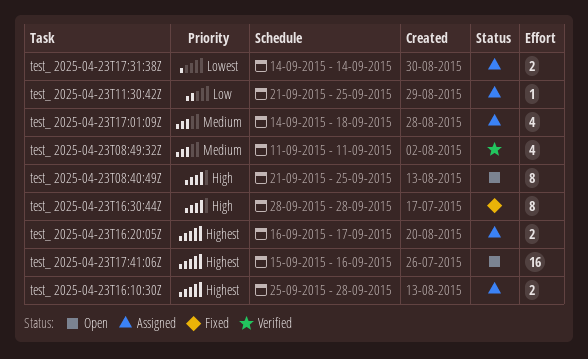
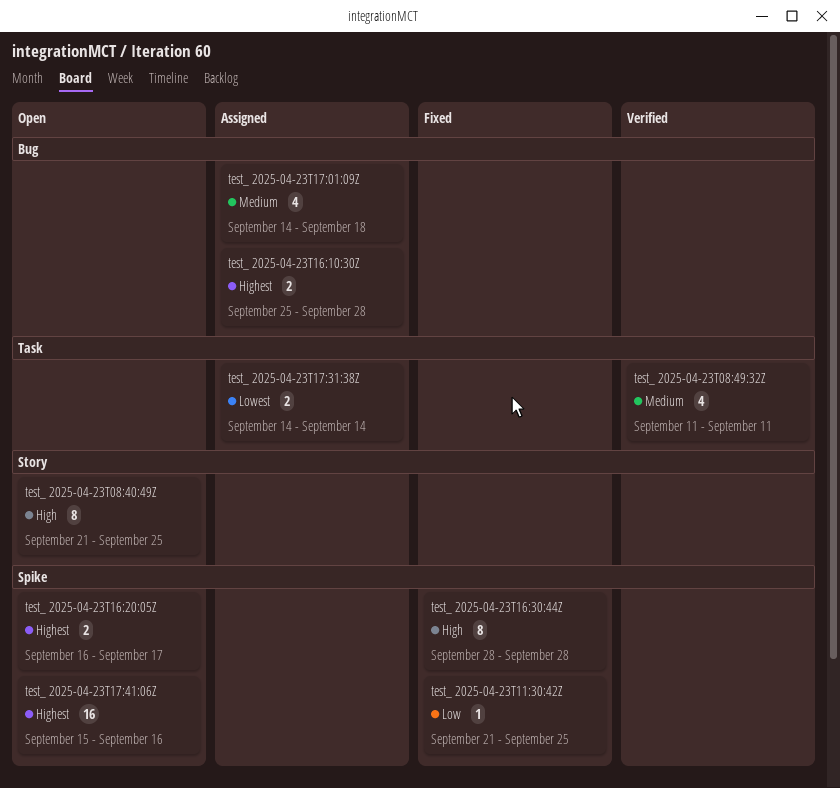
test_ 2025-04-23T11:30:42Z, status: Assigned -> Fixed
test_ 2025-04-23T16:20:05Z, status: Assigned -> Open

